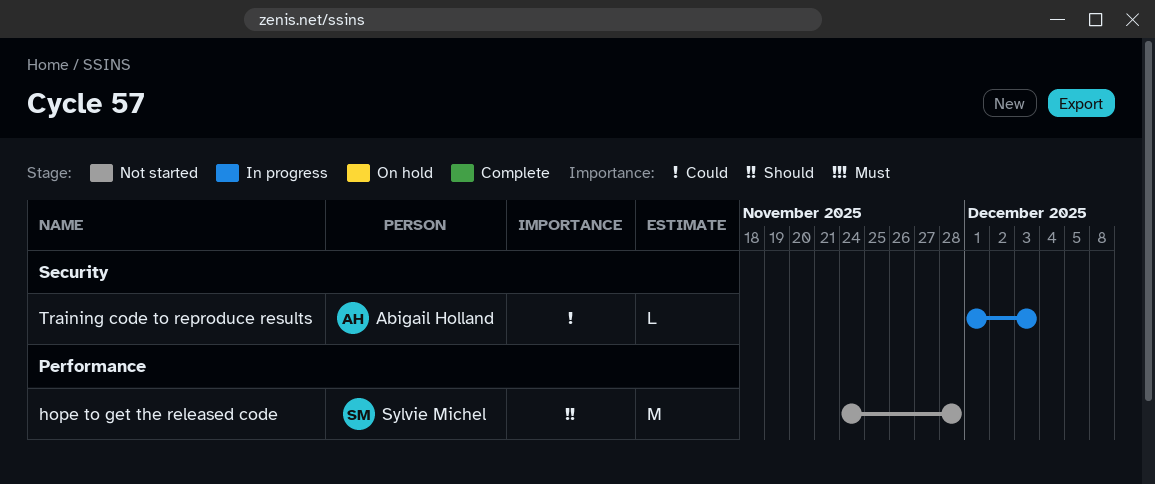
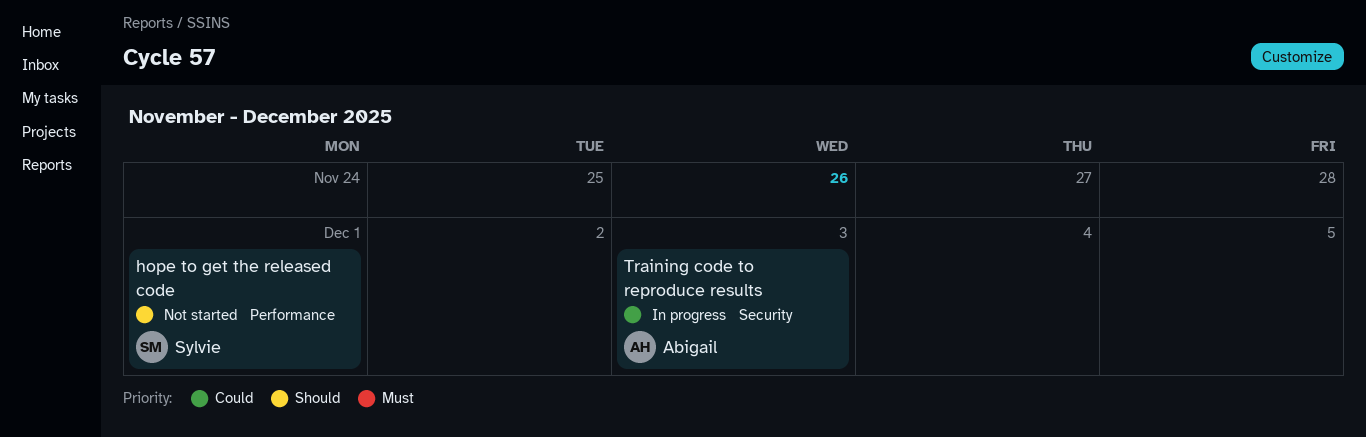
hope to get the released code, due: Nov 28 -> Dec 1

